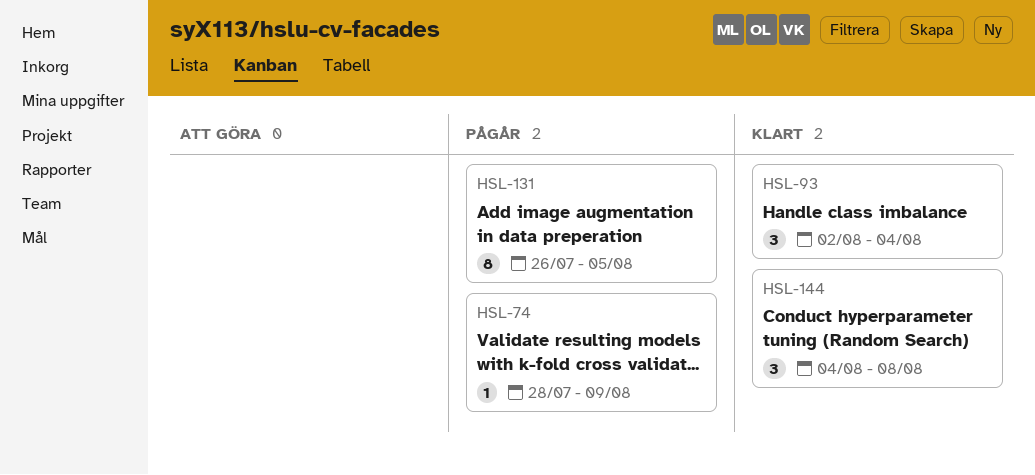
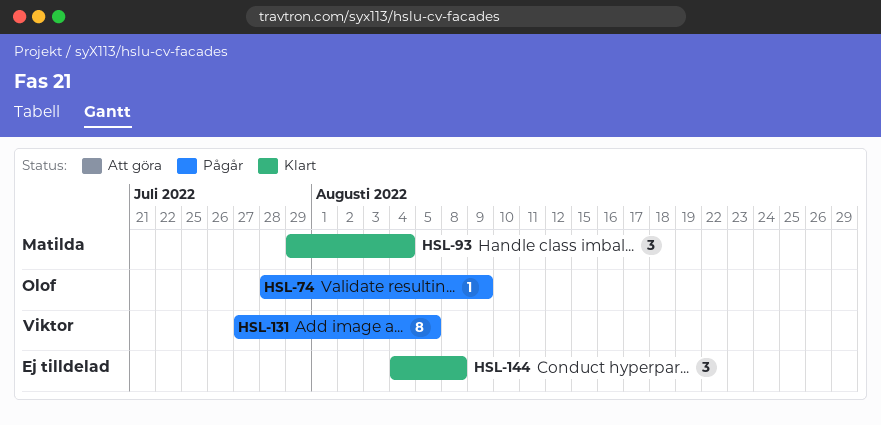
HSL-93, start: Aug 2 -> Jul 29
HSL-131, start: Jul 26 -> Jul 27

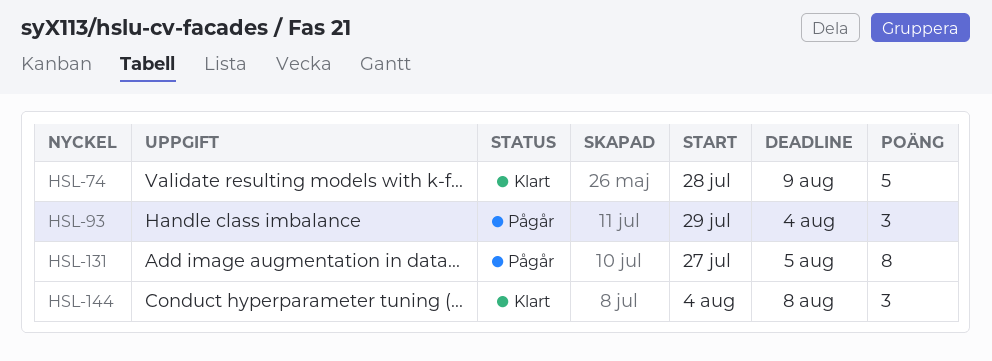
HSL-74, status: Pågår -> Klart
HSL-74, estimate: 1 -> 5
HSL-93, status: Klart -> Pågår

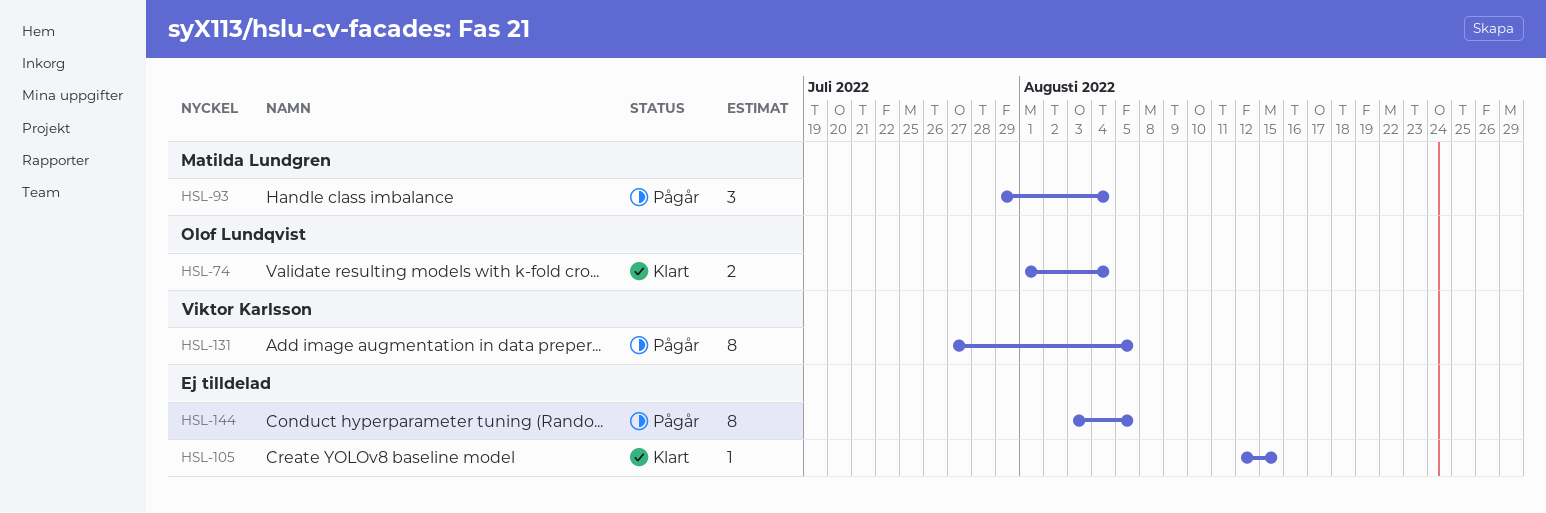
HSL-74, estimate: 5 -> 2
HSL-74, start: Jul 28 -> Aug 1
HSL-74, due: Aug 9 -> Aug 4
HSL-105: none -> present
HSL-144, status: Klart -> Pågår
HSL-144, estimate: 3 -> 8
HSL-144, start: Aug 4 -> Aug 3
HSL-144, due: Aug 8 -> Aug 5

